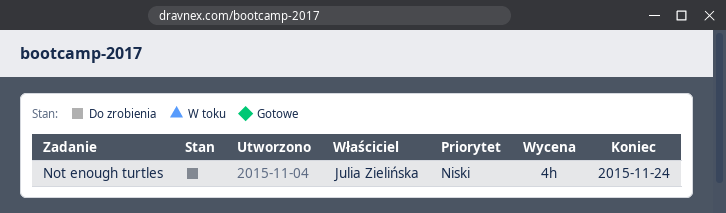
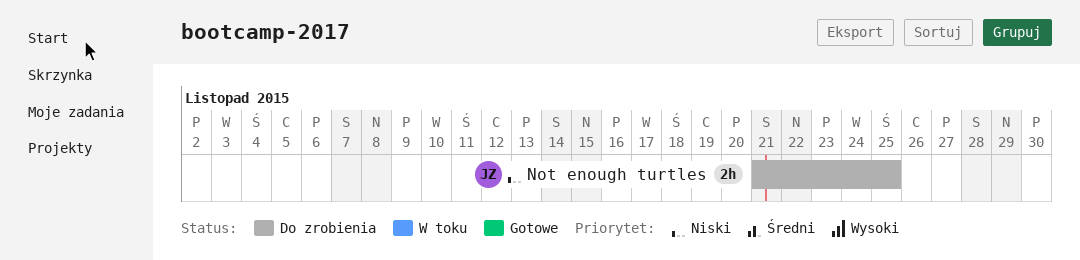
Not enough turtles, estimate: 4h -> 2h
Not enough turtles, due: Nov 24 -> Nov 25

